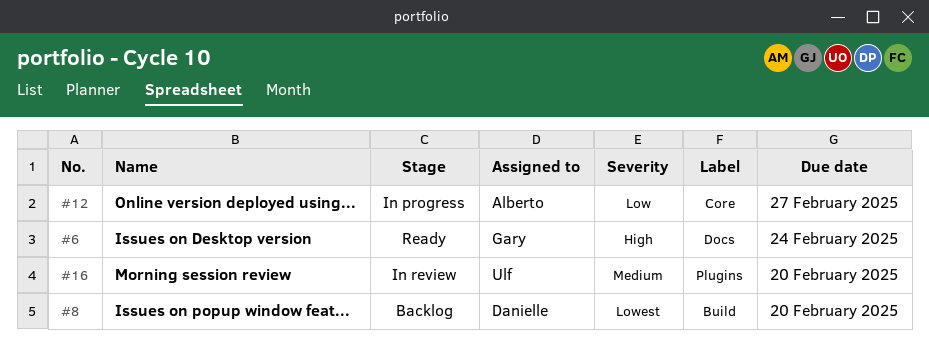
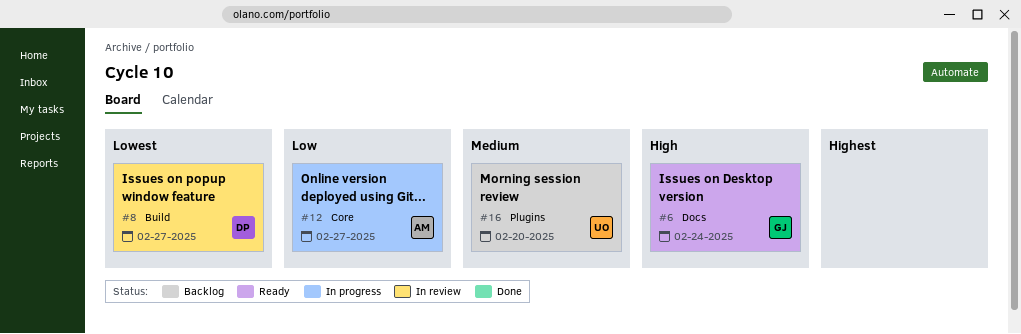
#8, status: Backlog -> In review
#8, due: Feb 20 -> Feb 27
#16, status: In review -> Backlog

